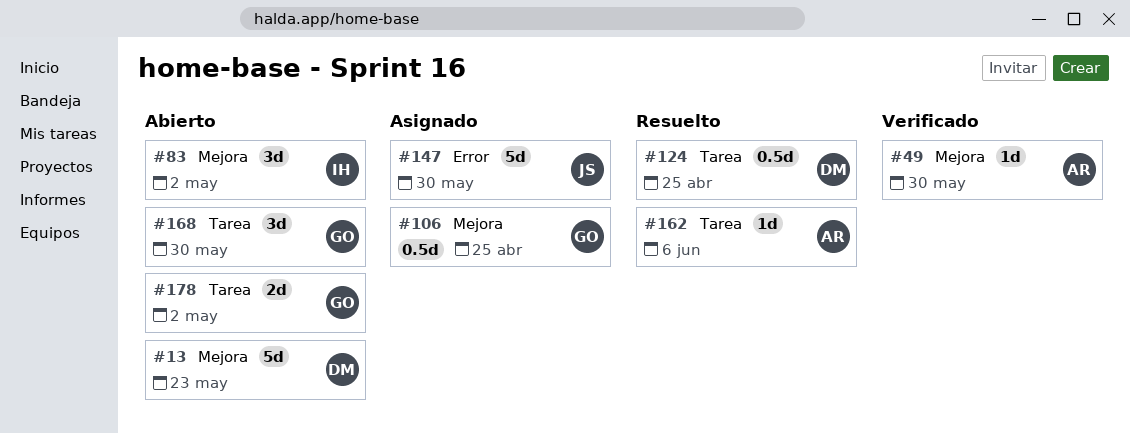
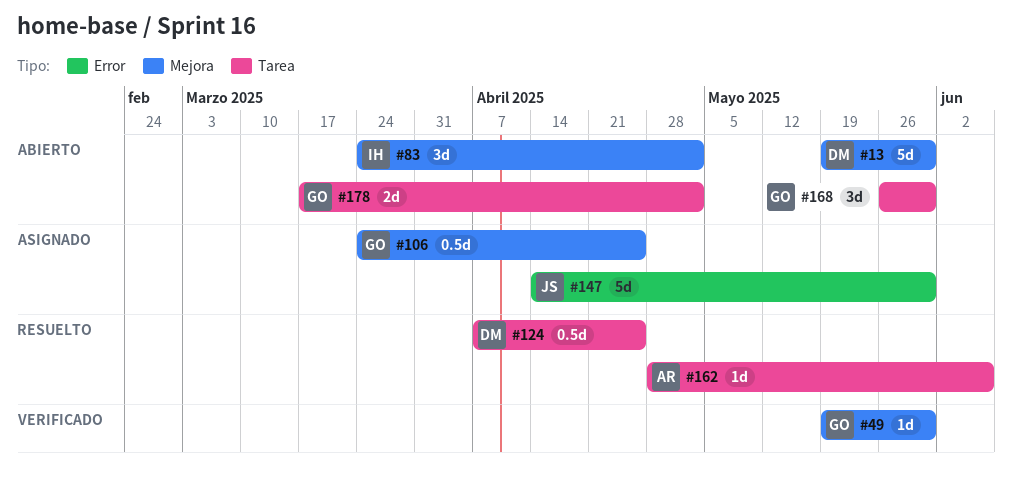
#13, due: May 23 -> May 30
#49, owner: AR -> GO

